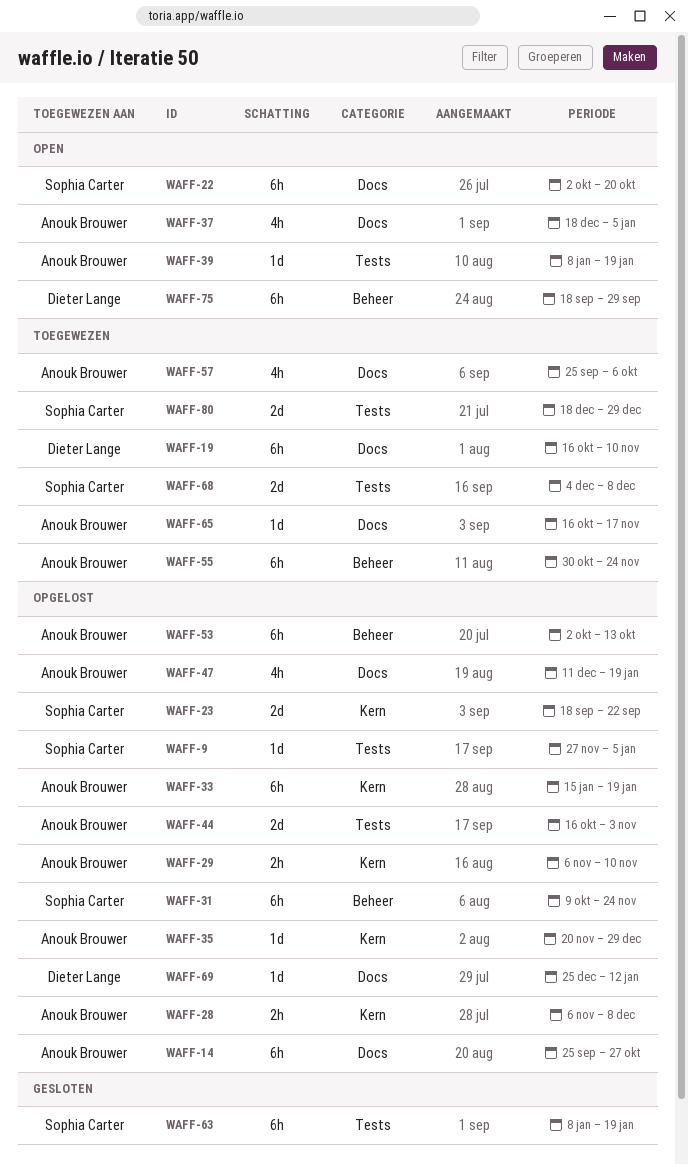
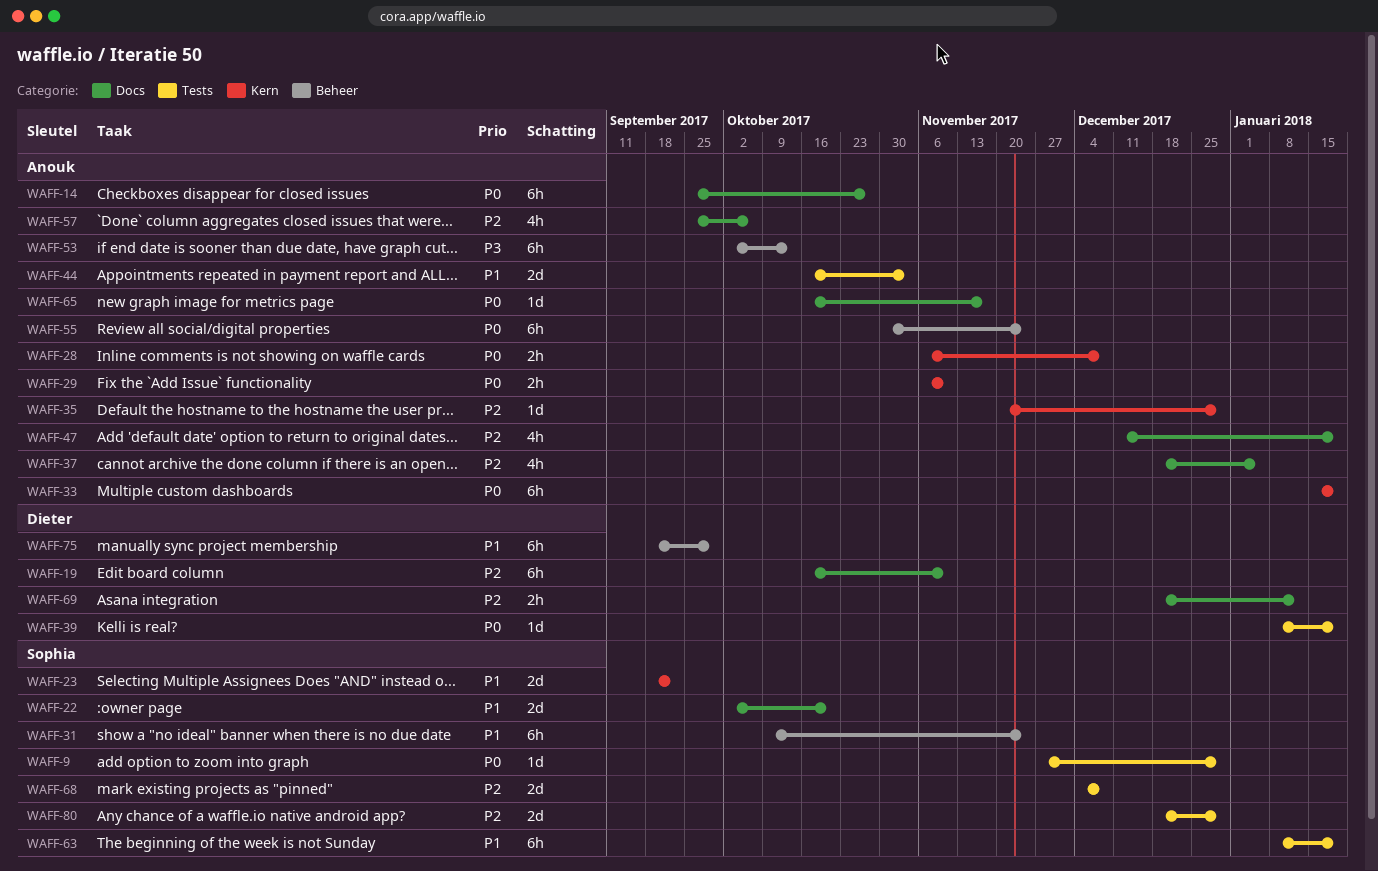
WAFF-9, due: Jan 5 -> Dec 29
WAFF-22, estimate: 6h -> 2d
WAFF-39, owner: Anouk Brouwer -> Dieter Lange
WAFF-69, estimate: 1d -> 2h
WAFF-69, start: Dec 25 -> Dec 18

